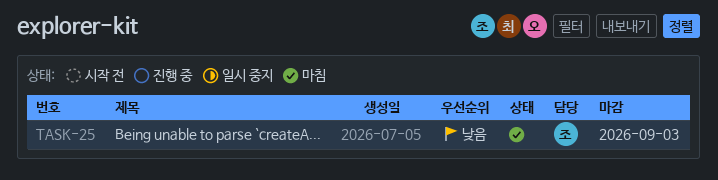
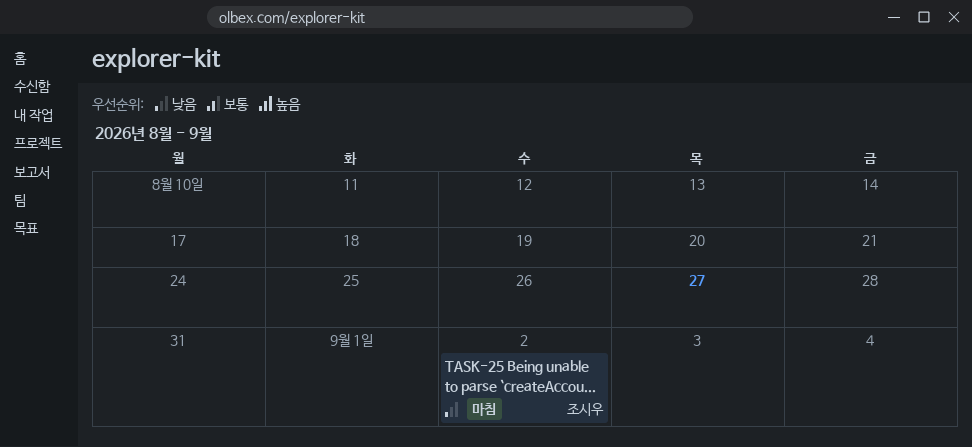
TASK-25, due: Sep 3 -> Sep 2

